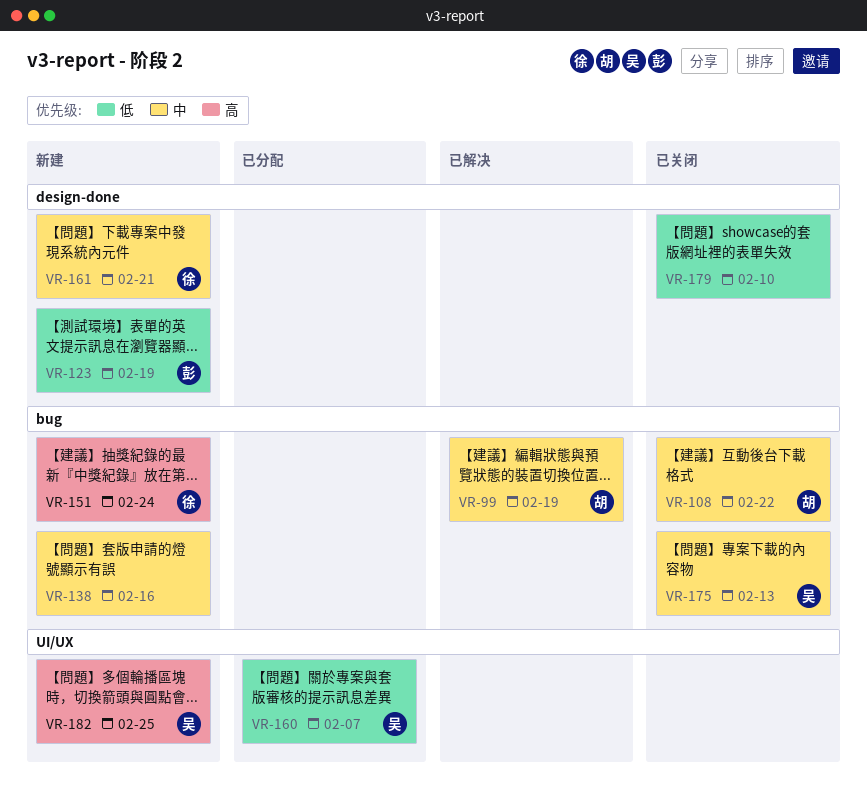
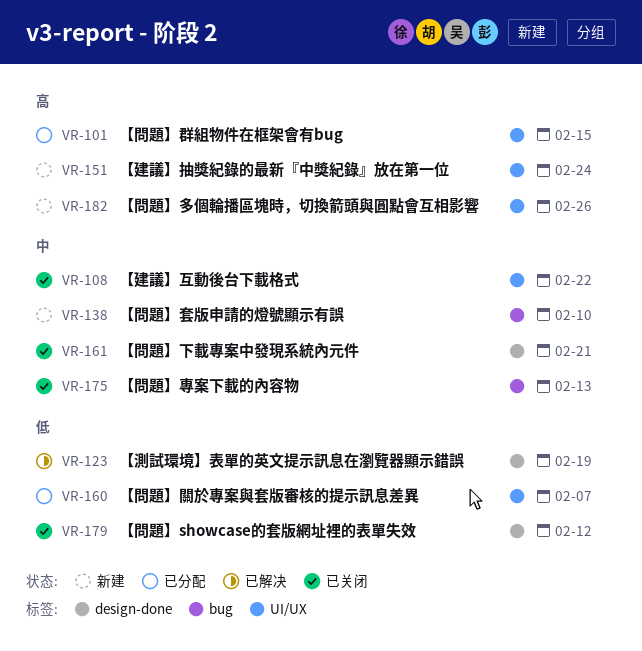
VR-99: present -> none
VR-101: none -> present
VR-108, label: bug -> UI/UX
VR-123, status: 新建 -> 已解决
VR-138, due: Feb 16 -> Feb 10
VR-151, label: bug -> UI/UX
VR-161, status: 新建 -> 已关闭
VR-179, due: Feb 10 -> Feb 12
VR-182, due: Feb 25 -> Feb 26

